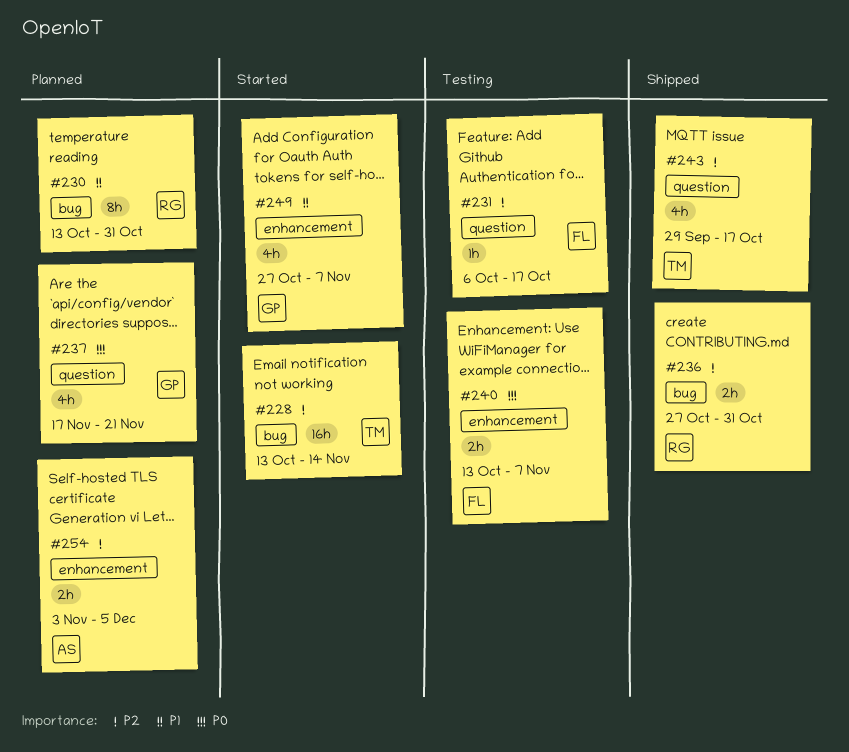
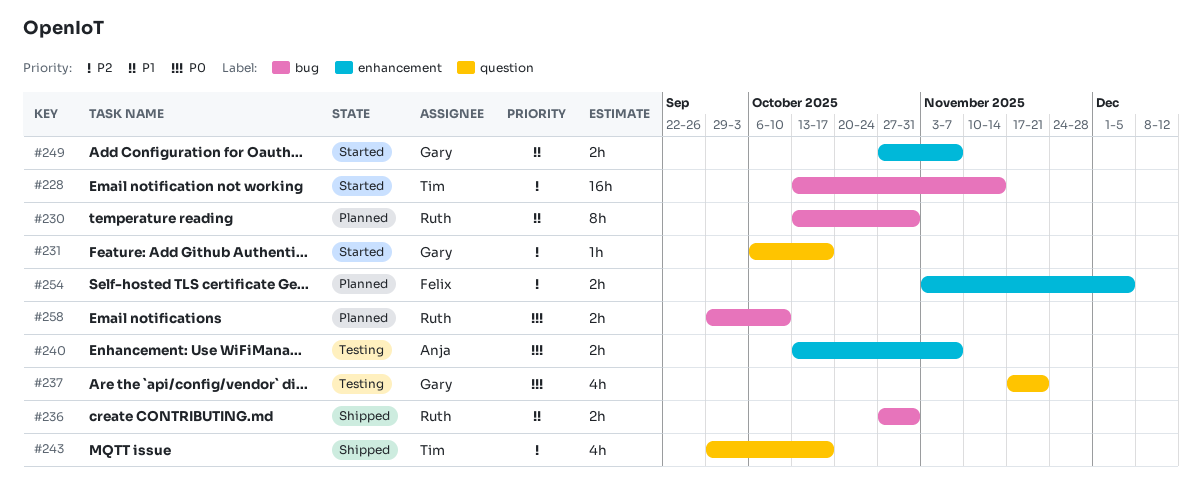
#231, status: Testing -> Started
#231, owner: Felix -> Gary
#236, priority: P2 -> P1
#237, status: Planned -> Testing
#240, owner: Felix -> Anja
#249, estimate: 4h -> 2h
#254, owner: Anja -> Felix
#258: none -> present

